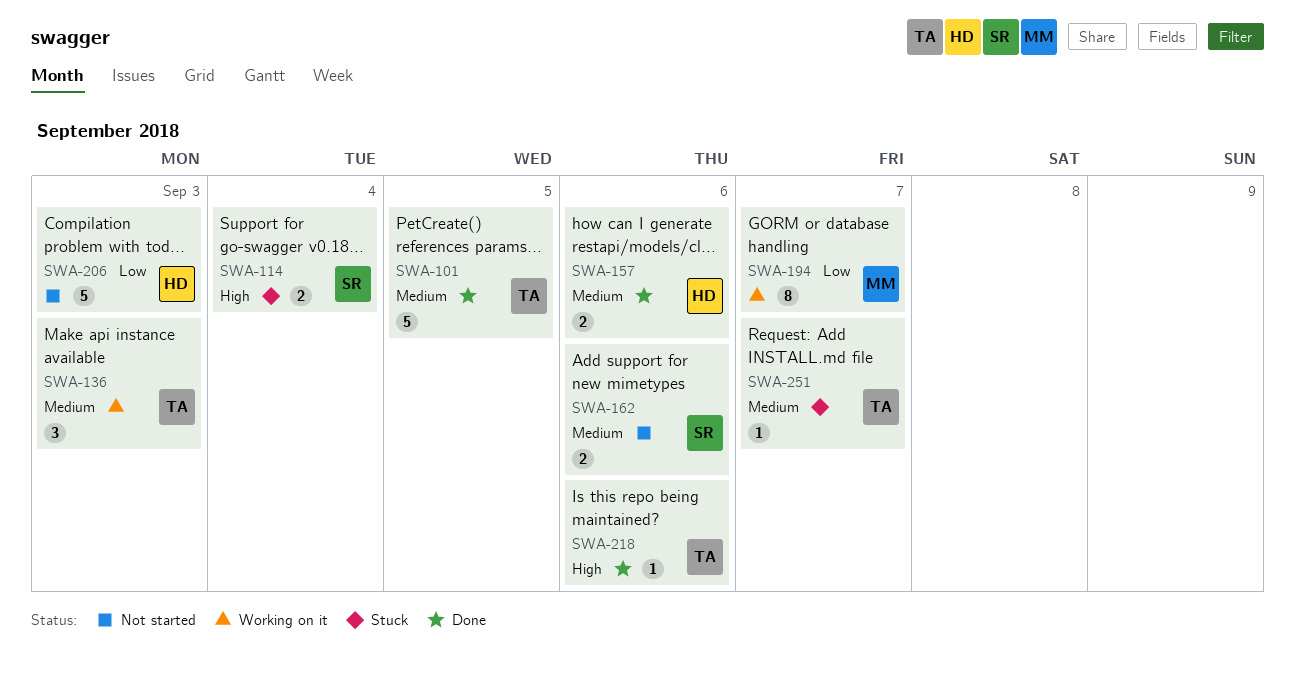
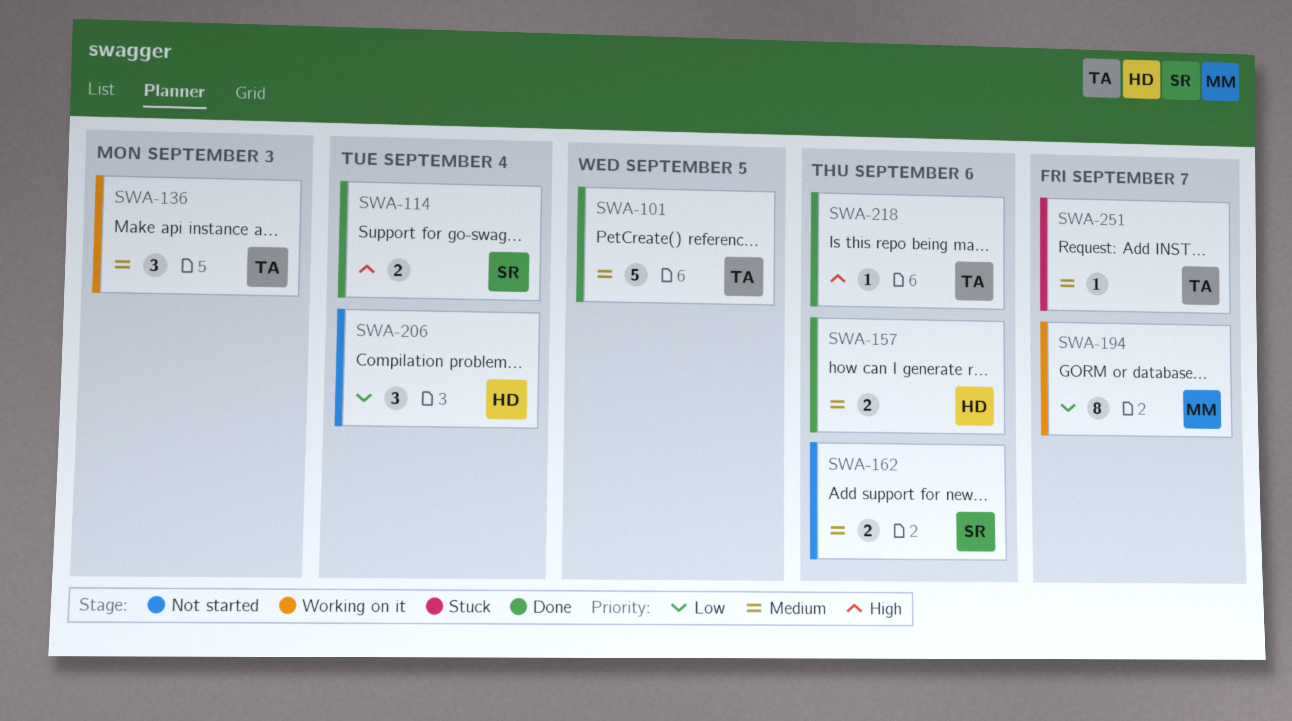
SWA-114, status: Stuck -> Done
SWA-206, estimate: 5 -> 3
SWA-206, due: Sep 3 -> Sep 4

